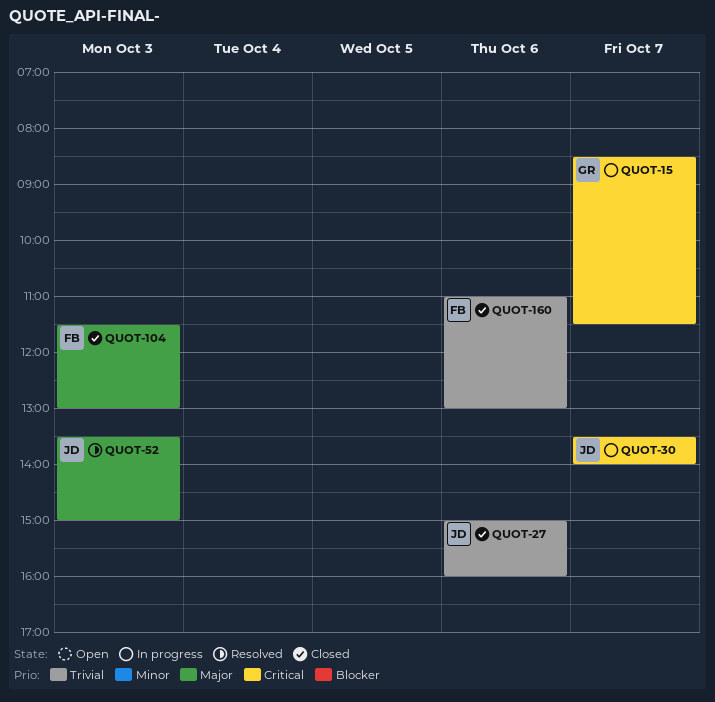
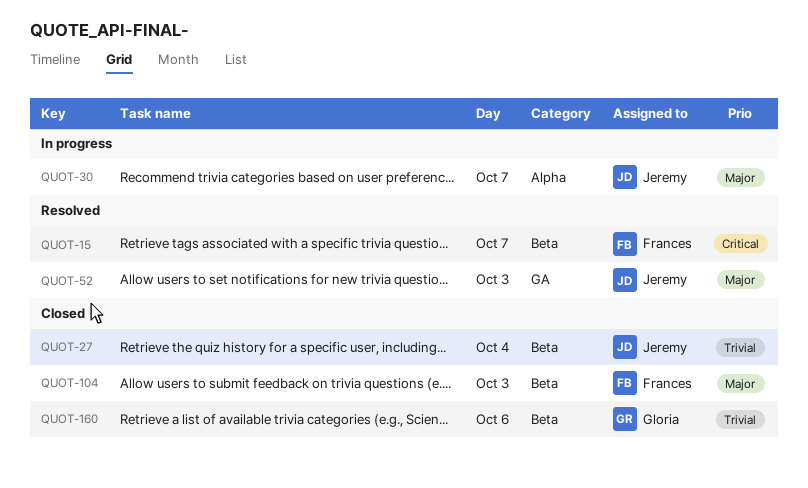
QUOT-15, status: In progress -> Resolved
QUOT-15, owner: Gloria -> Frances
QUOT-27, day: Oct 6 -> Oct 4
QUOT-30, priority: Critical -> Major
QUOT-160, owner: Frances -> Gloria

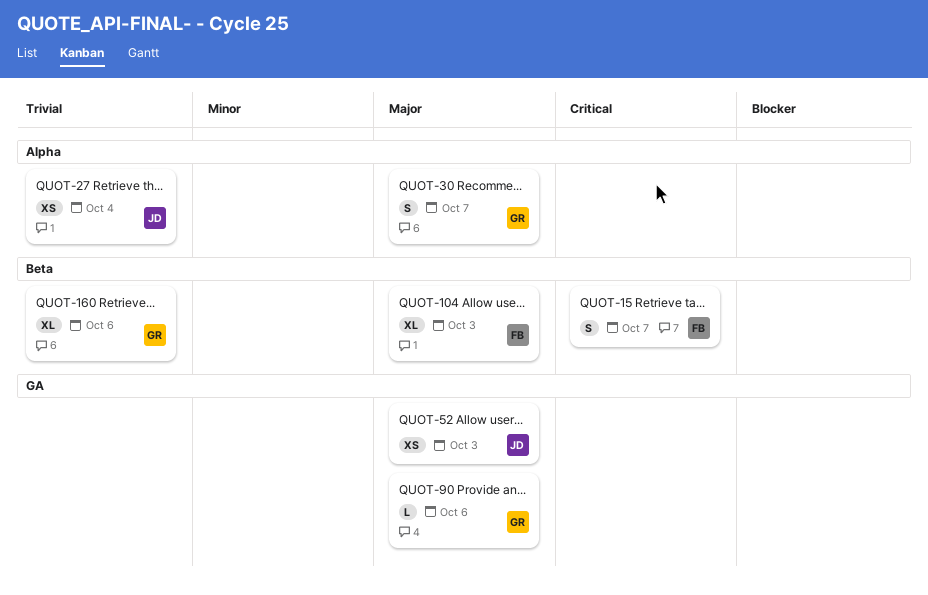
QUOT-27, label: Beta -> Alpha
QUOT-30, owner: Jeremy -> Gloria
QUOT-90: none -> present

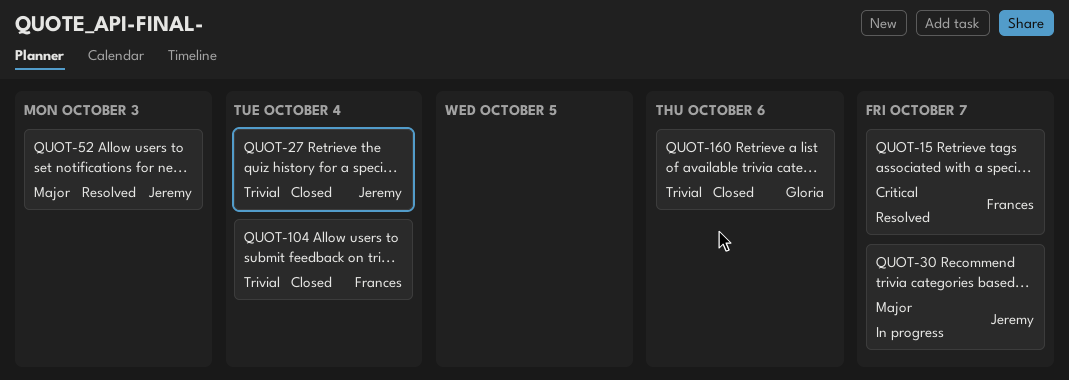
QUOT-30, owner: Gloria -> Jeremy
QUOT-90: present -> none
QUOT-104, priority: Major -> Trivial
QUOT-104, day: Oct 3 -> Oct 4

